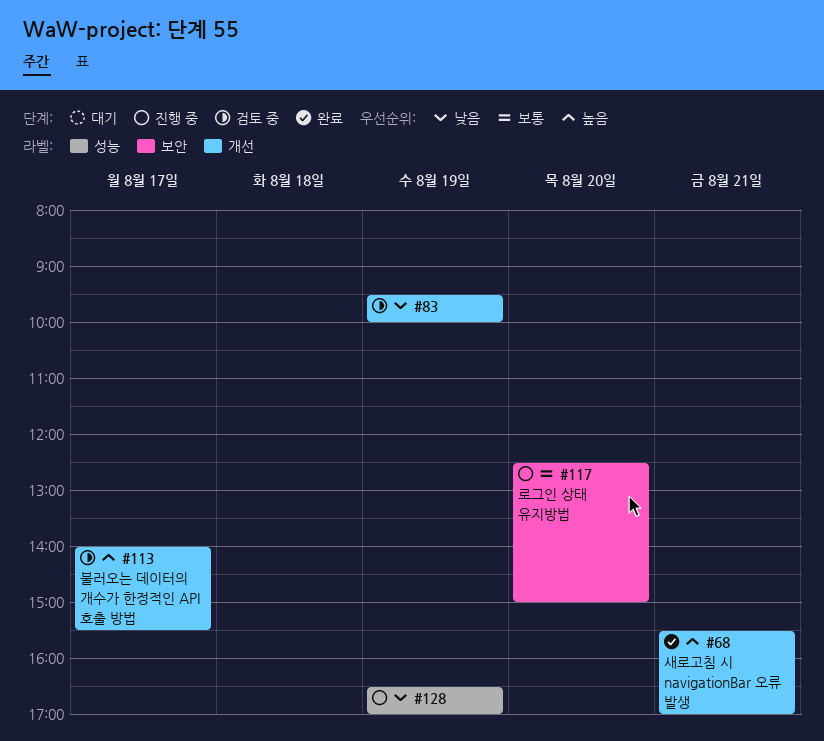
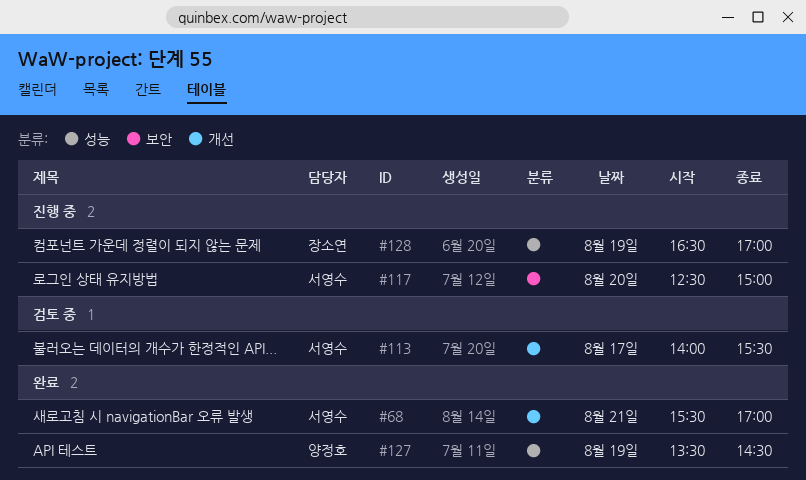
#83: present -> none
#127: none -> present

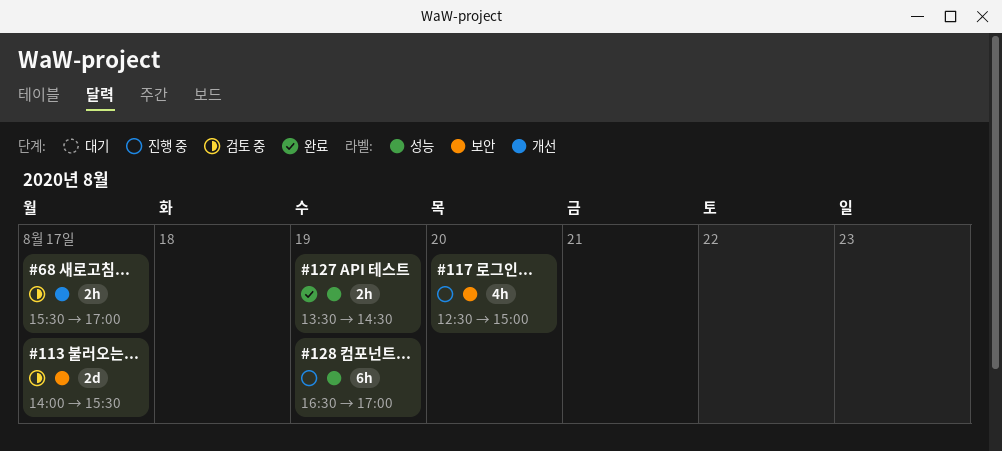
#68, status: 완료 -> 검토 중
#68, day: Aug 21 -> Aug 17
#113, label: 개선 -> 보안

